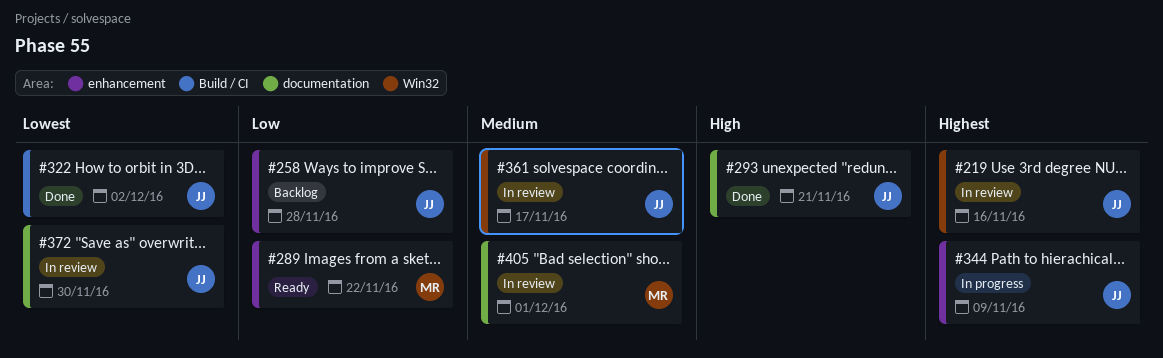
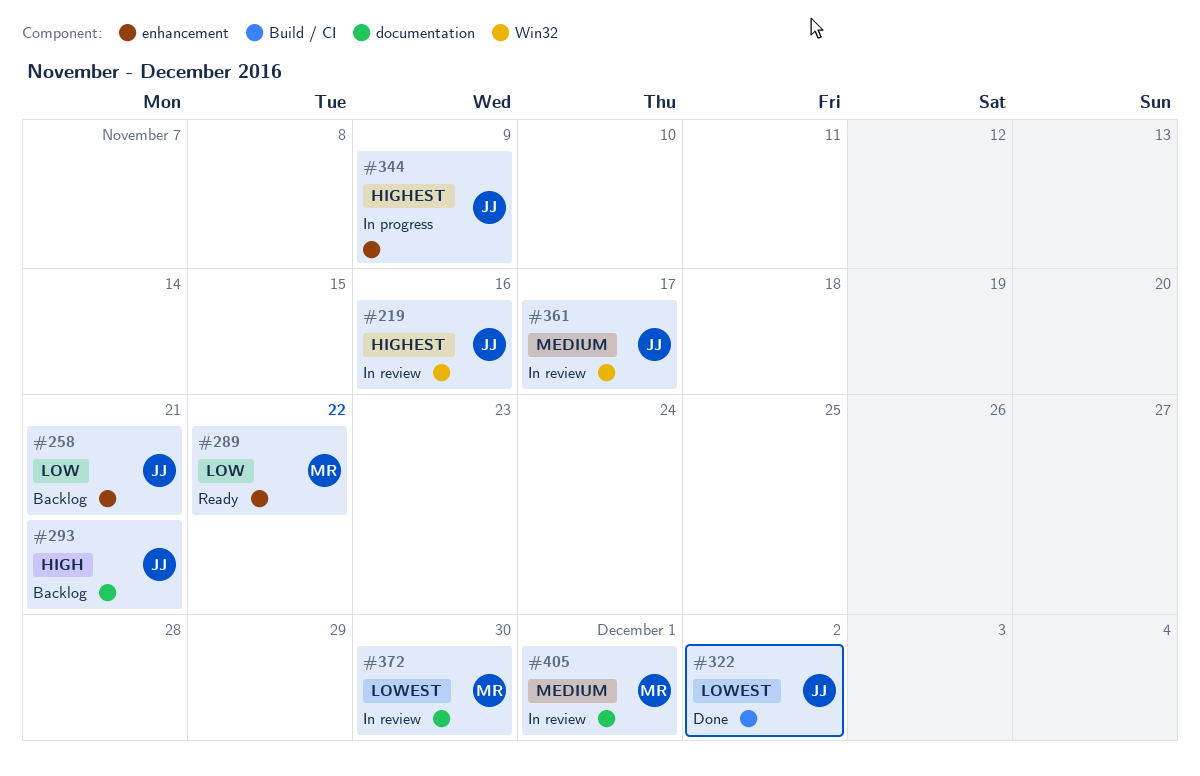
#258, due: Nov 28 -> Nov 21
#293, status: Done -> Backlog
#372, owner: JJ -> MR

